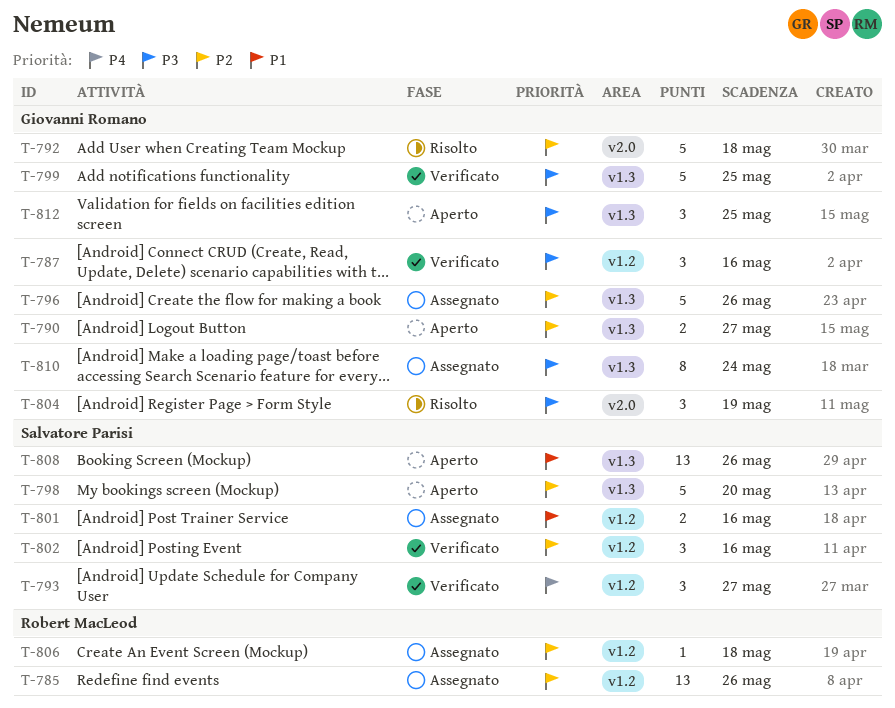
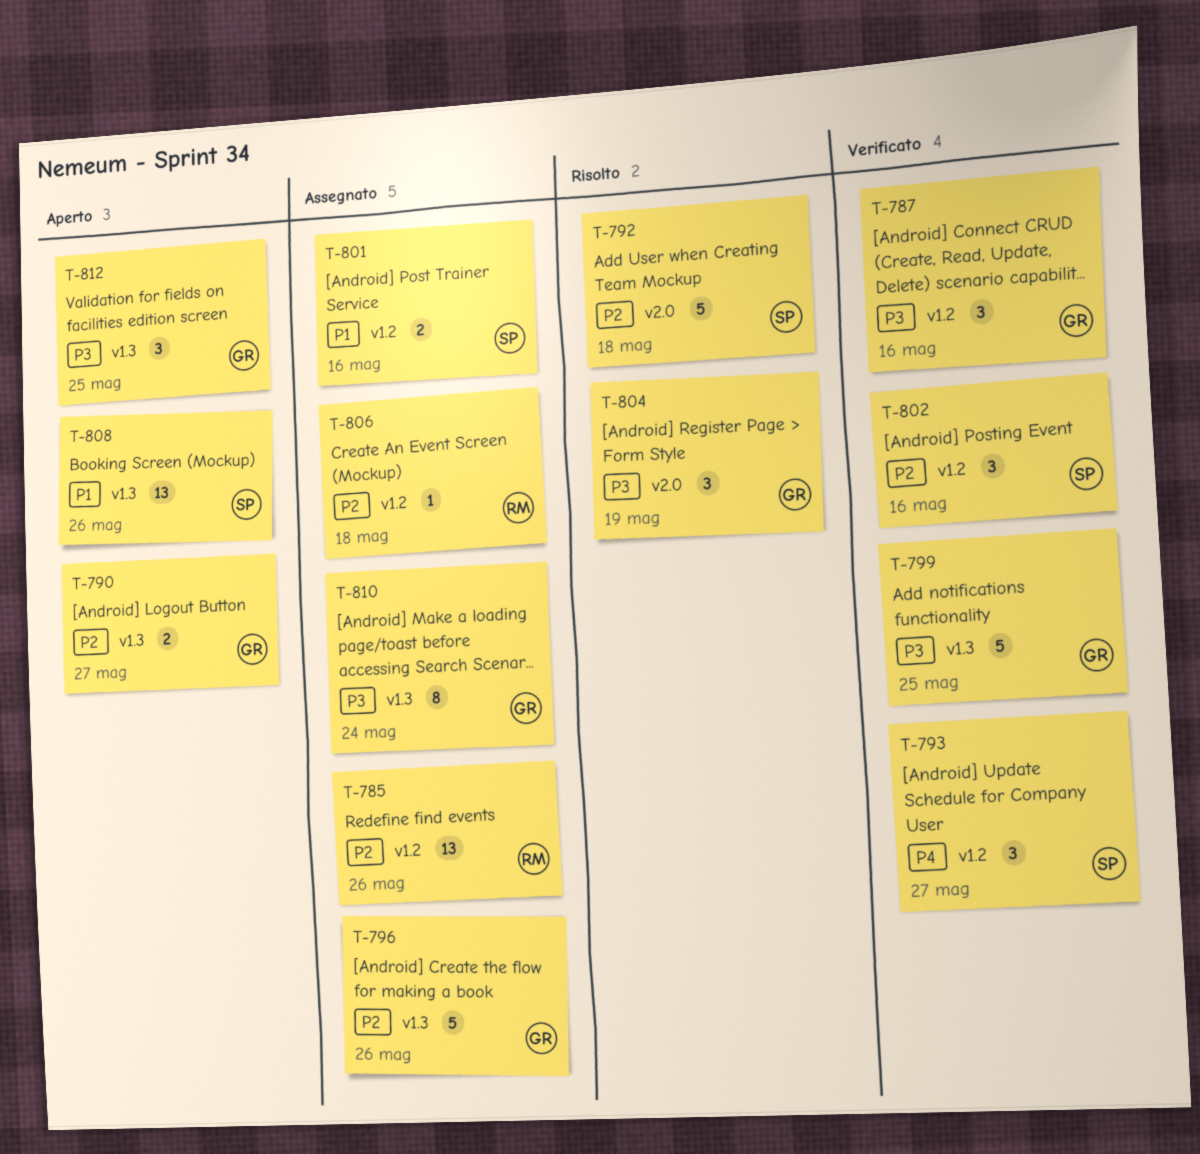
T-792, owner: Giovanni Romano -> Salvatore Parisi
T-798: present -> none

